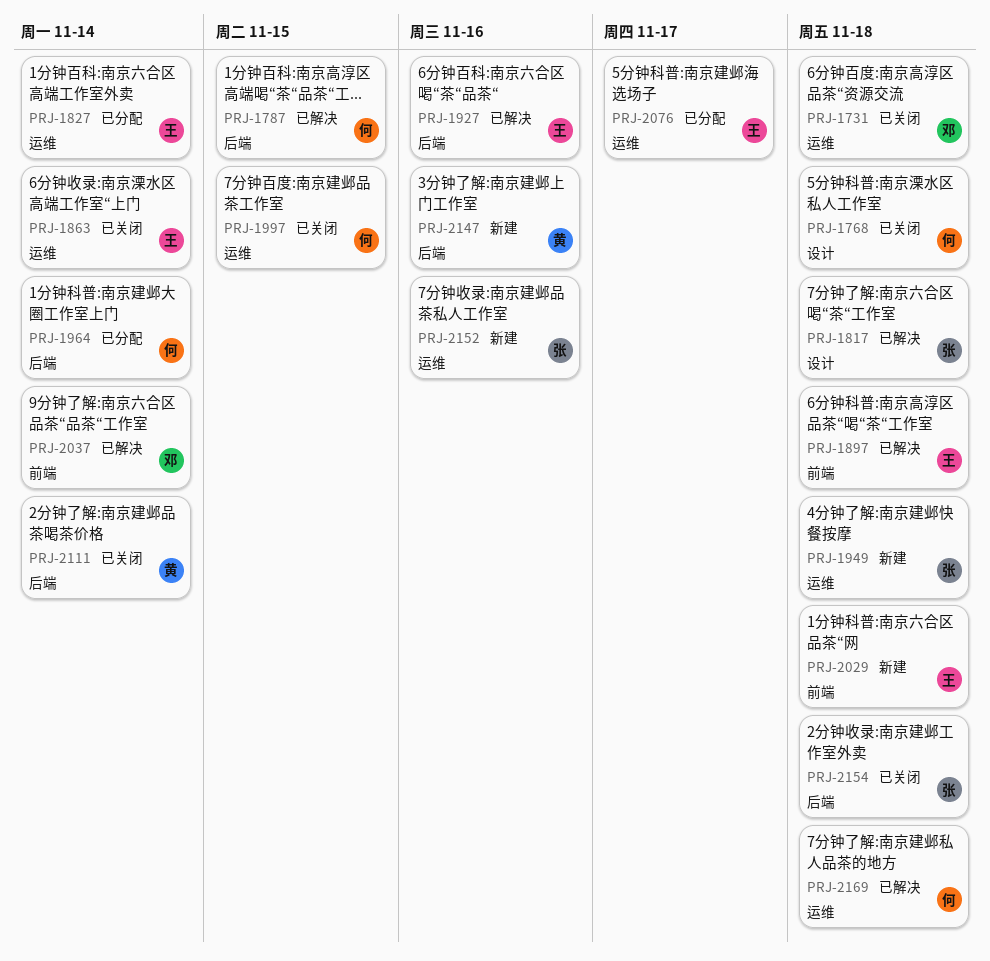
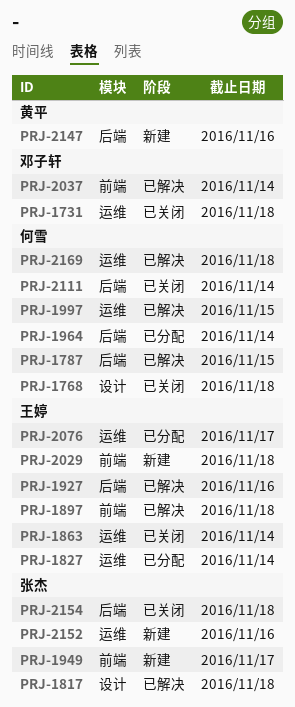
PRJ-1949, label: 运维 -> 前端
PRJ-1949, due: Nov 18 -> Nov 17
PRJ-1997, status: 已关闭 -> 已解决
PRJ-2111, owner: 黄平 -> 何雪

